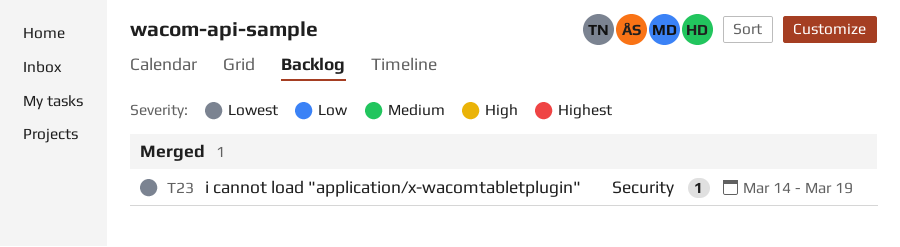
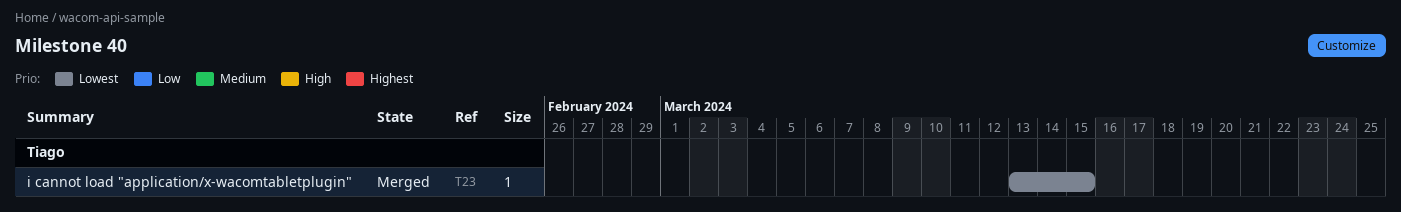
T23, start: Mar 14 -> Mar 13
T23, due: Mar 19 -> Mar 15

